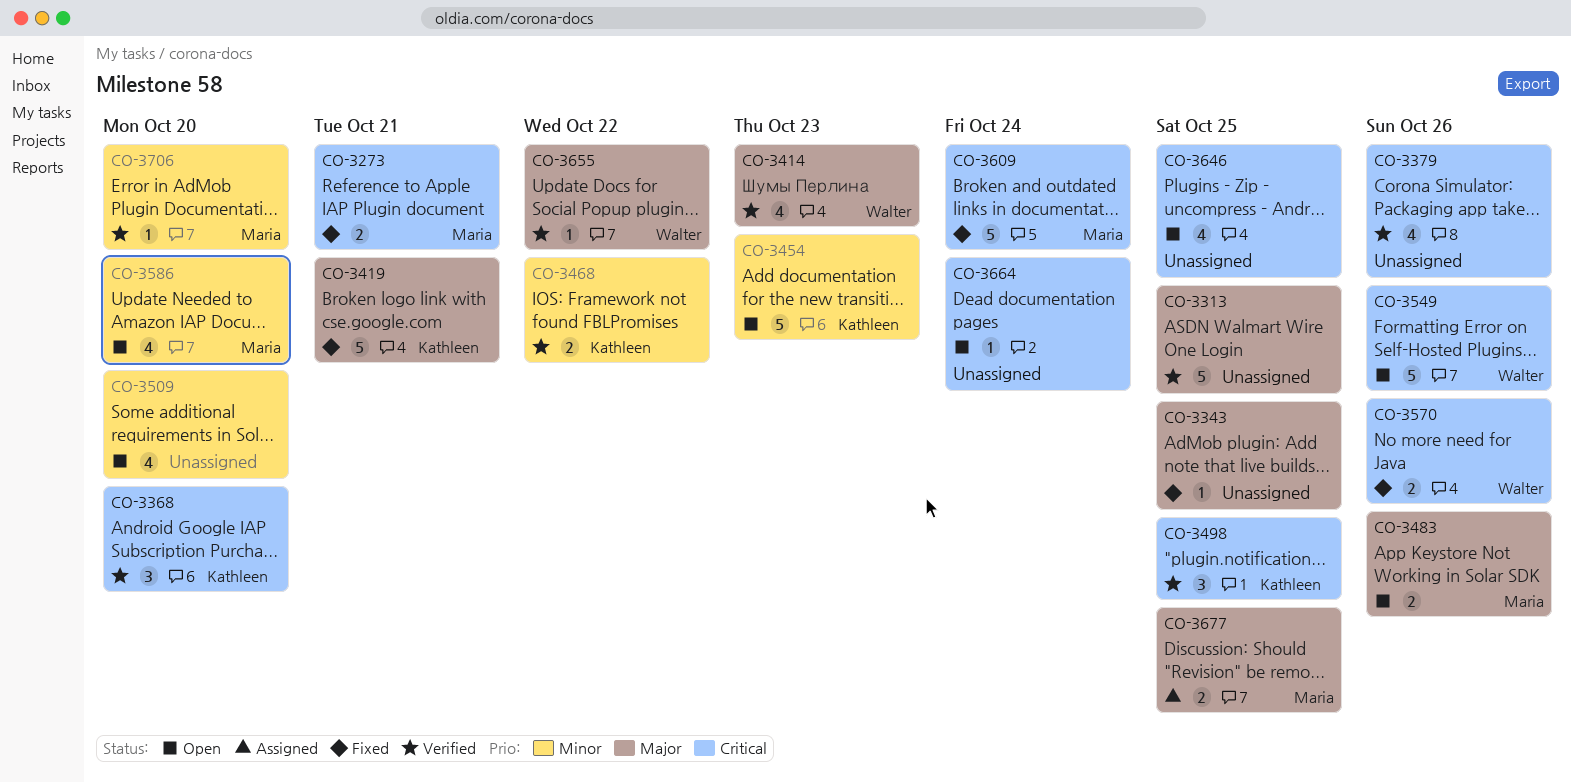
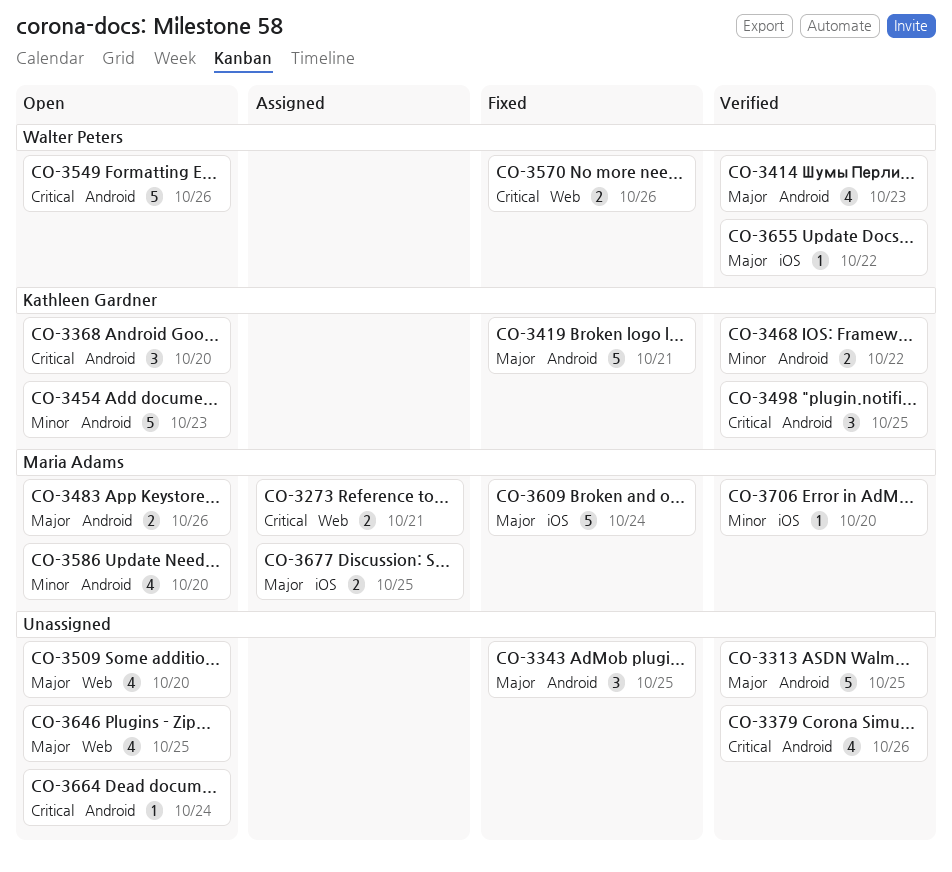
CO-3273, status: Fixed -> Assigned
CO-3343, estimate: 1 -> 3
CO-3368, status: Verified -> Open
CO-3509, priority: Minor -> Major
CO-3609, priority: Critical -> Major
CO-3646, priority: Critical -> Major

